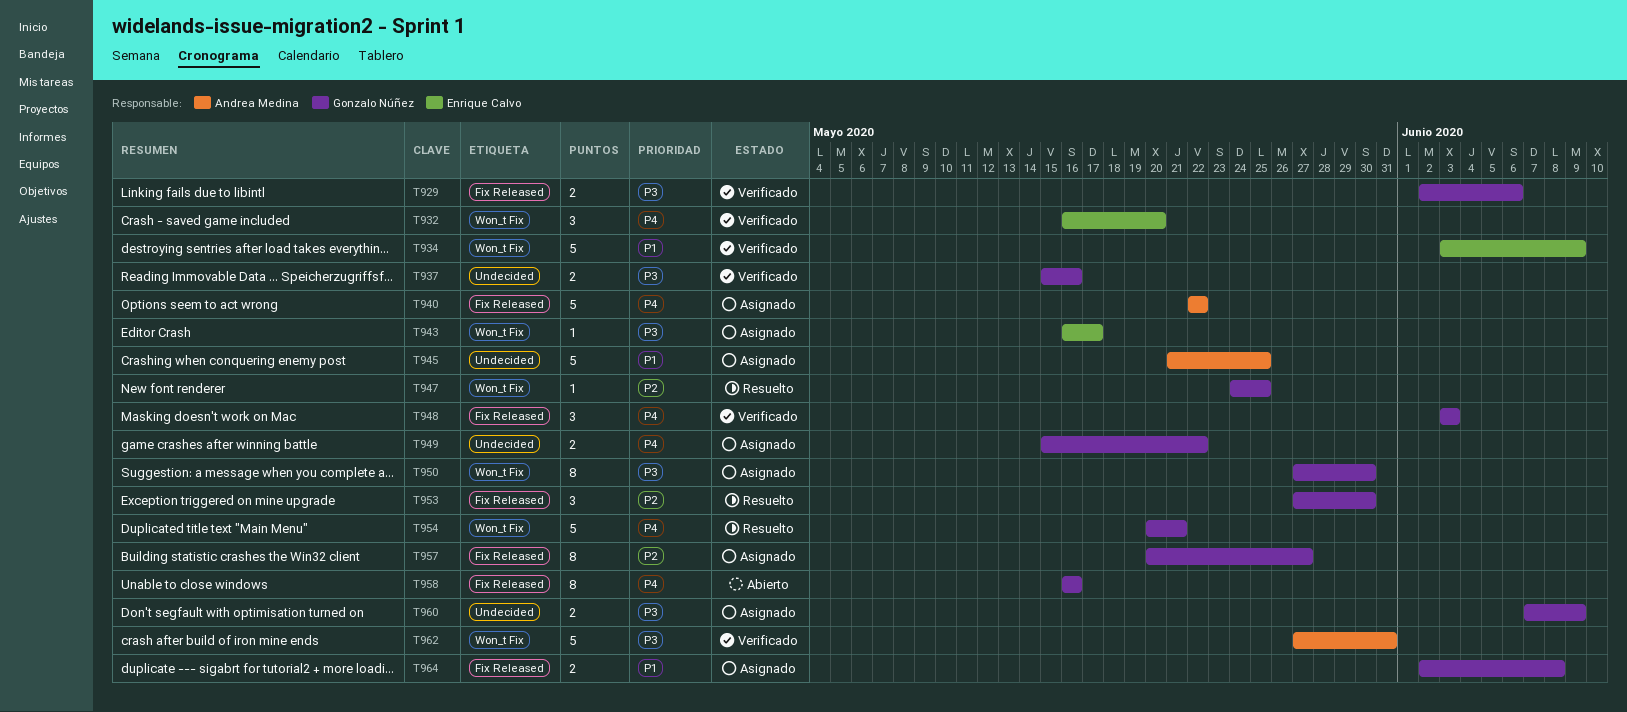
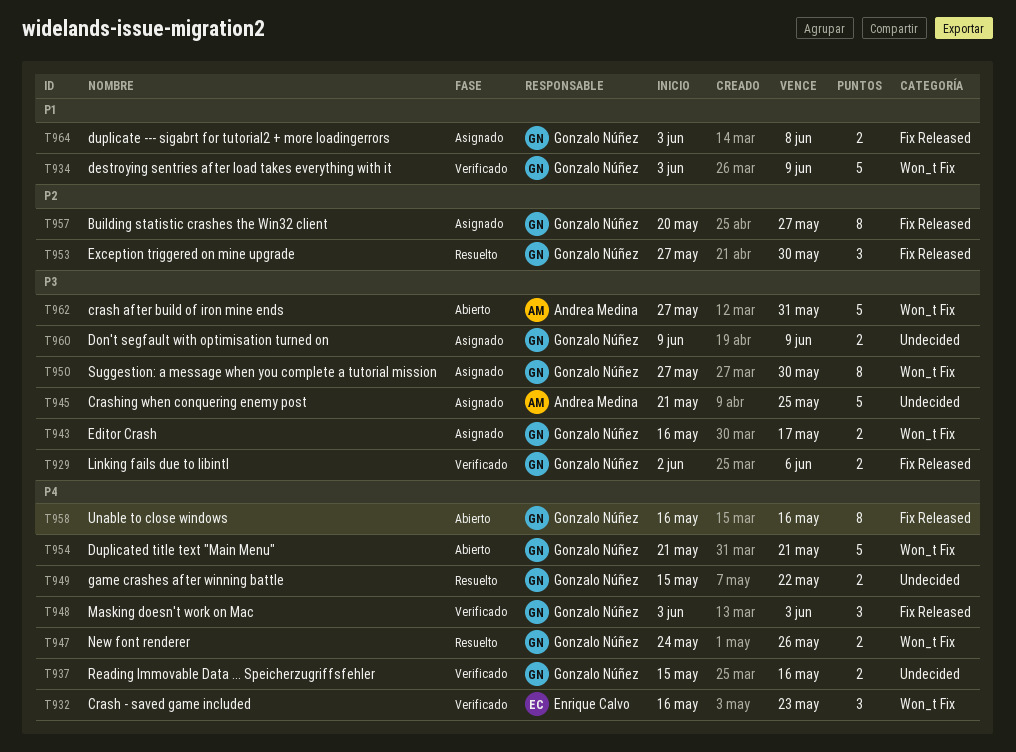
T932, due: May 20 -> May 23
T934, owner: Enrique Calvo -> Gonzalo Núñez
T937, priority: P3 -> P4
T940: present -> none
T943, owner: Enrique Calvo -> Gonzalo Núñez
T943, estimate: 1 -> 2
T945, priority: P1 -> P3
T947, priority: P2 -> P4
T947, estimate: 1 -> 2
T947, due: May 25 -> May 26
T949, status: Asignado -> Resuelto
T954, status: Resuelto -> Abierto
T954, start: May 20 -> May 21
T960, start: Jun 7 -> Jun 9
T962, status: Verificado -> Abierto
T964, start: Jun 2 -> Jun 3

